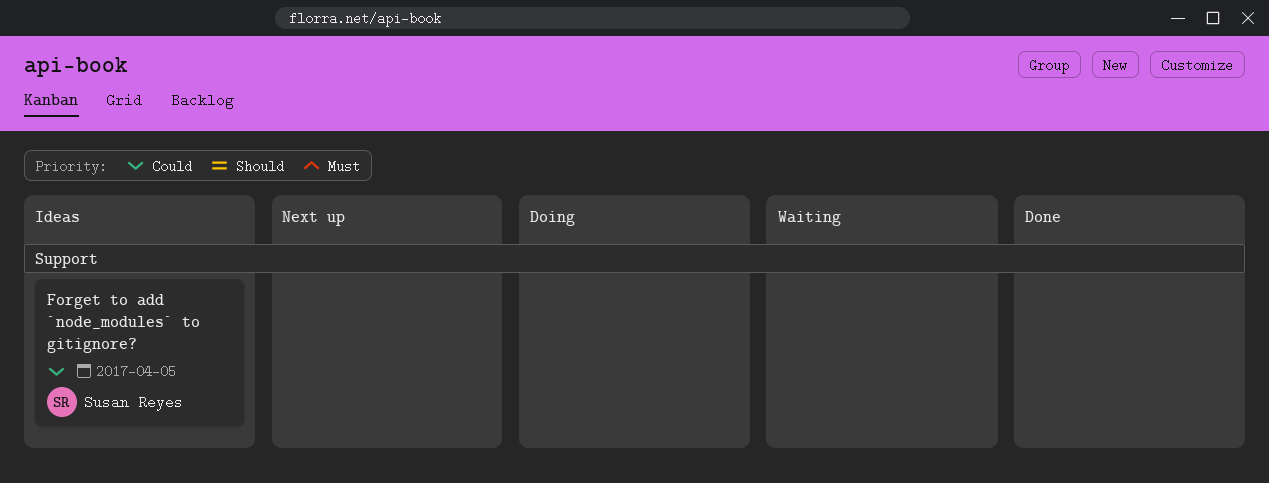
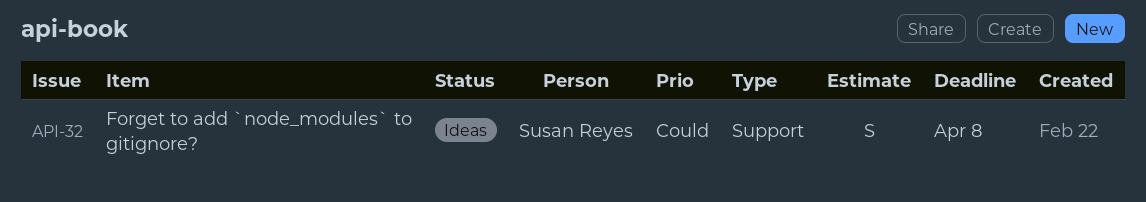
Forget to add `node_modules` to gitignore?, due: Apr 5 -> Apr 8

